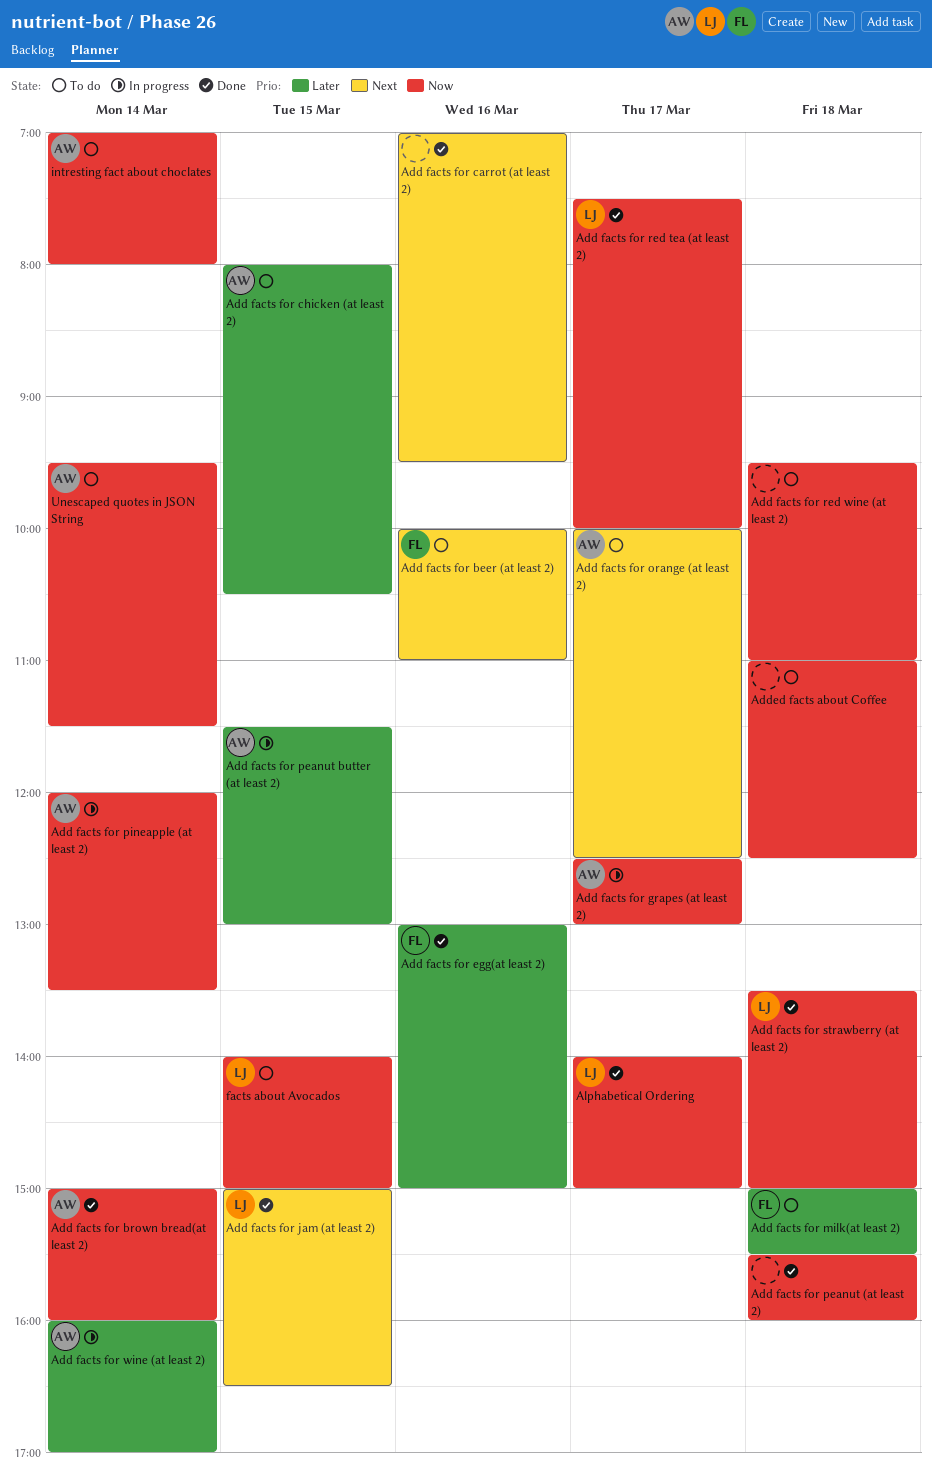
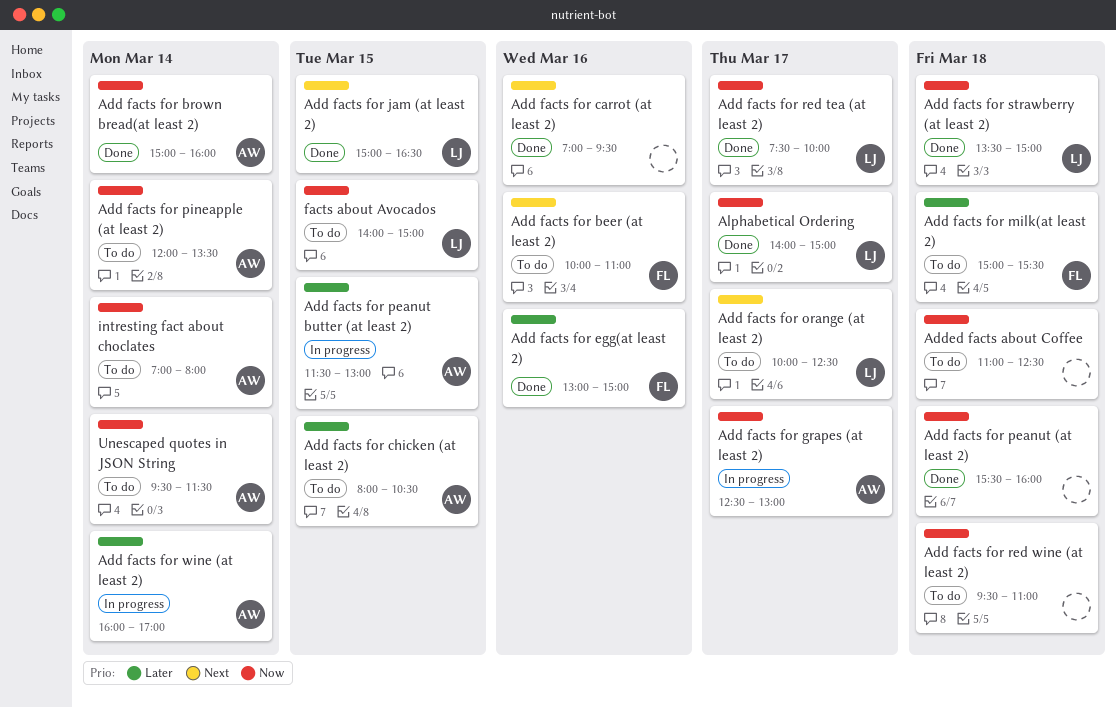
Add facts for orange (at least 2), owner: AW -> LJ
Add facts for pineapple (at least 2), status: In progress -> To do

